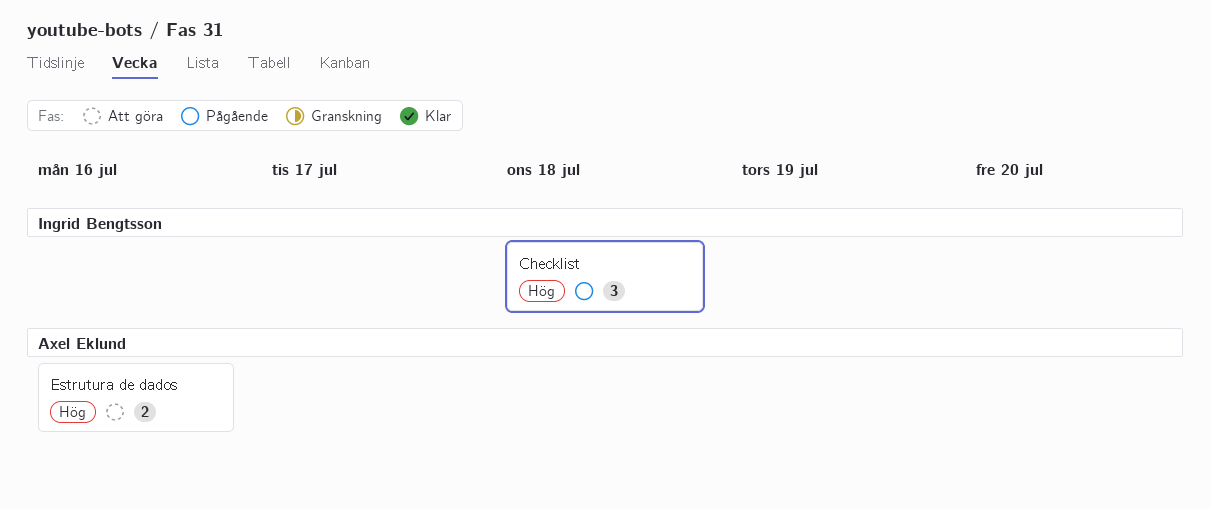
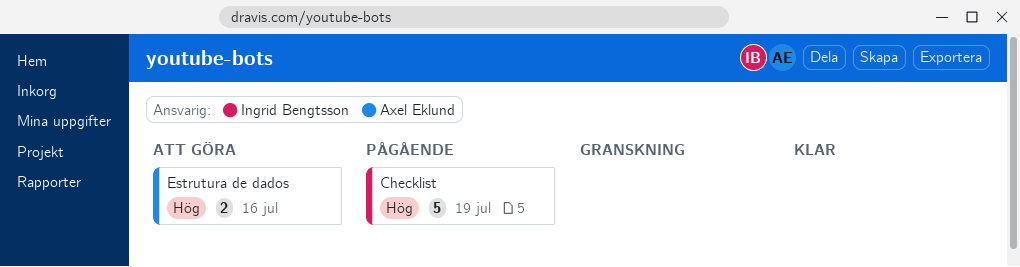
Checklist, estimate: 3 -> 5
Checklist, due: Jul 18 -> Jul 19

